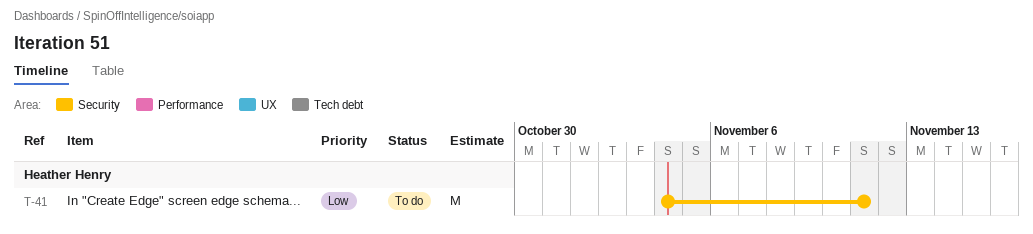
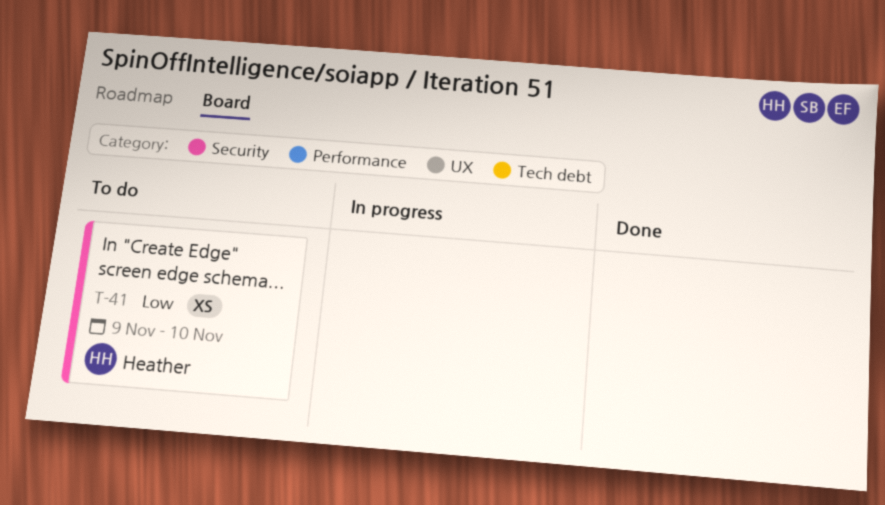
T-41, estimate: M -> XS
T-41, start: Nov 4 -> Nov 9
T-41, due: Nov 11 -> Nov 10

